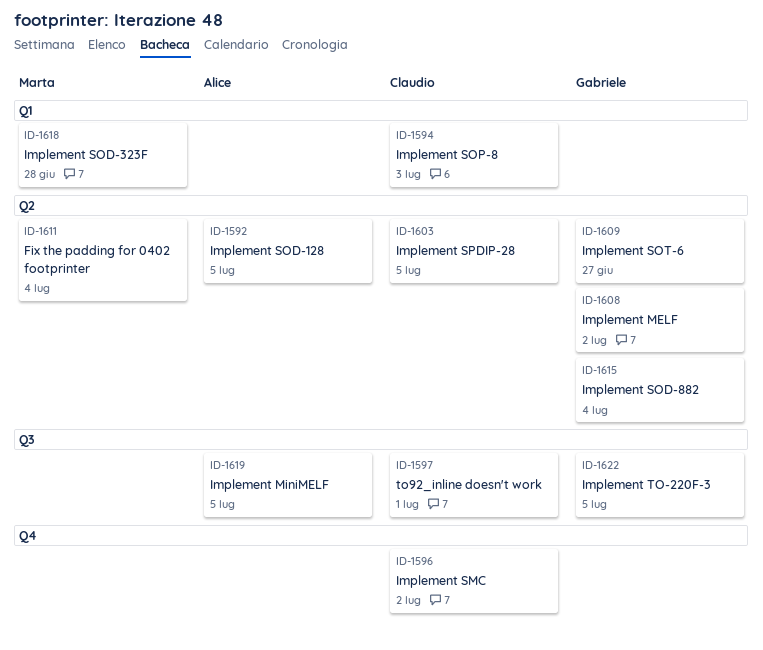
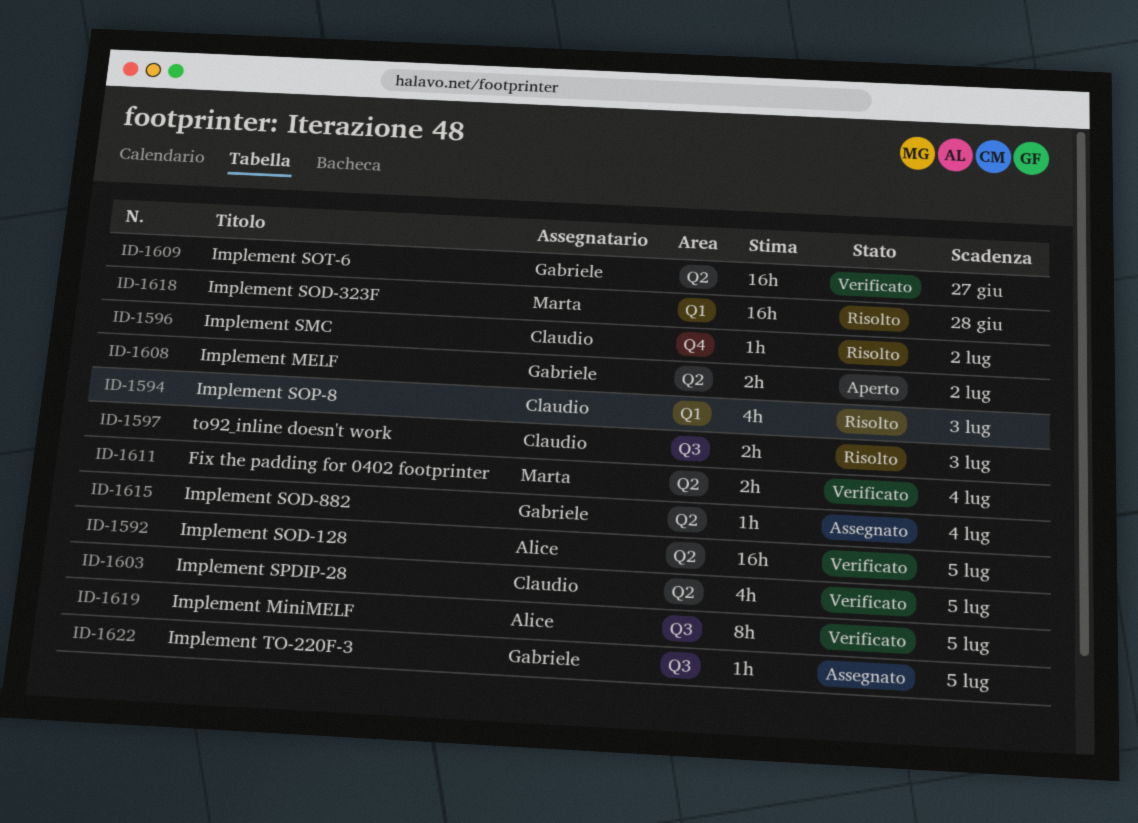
ID-1597, due: Jul 1 -> Jul 3

